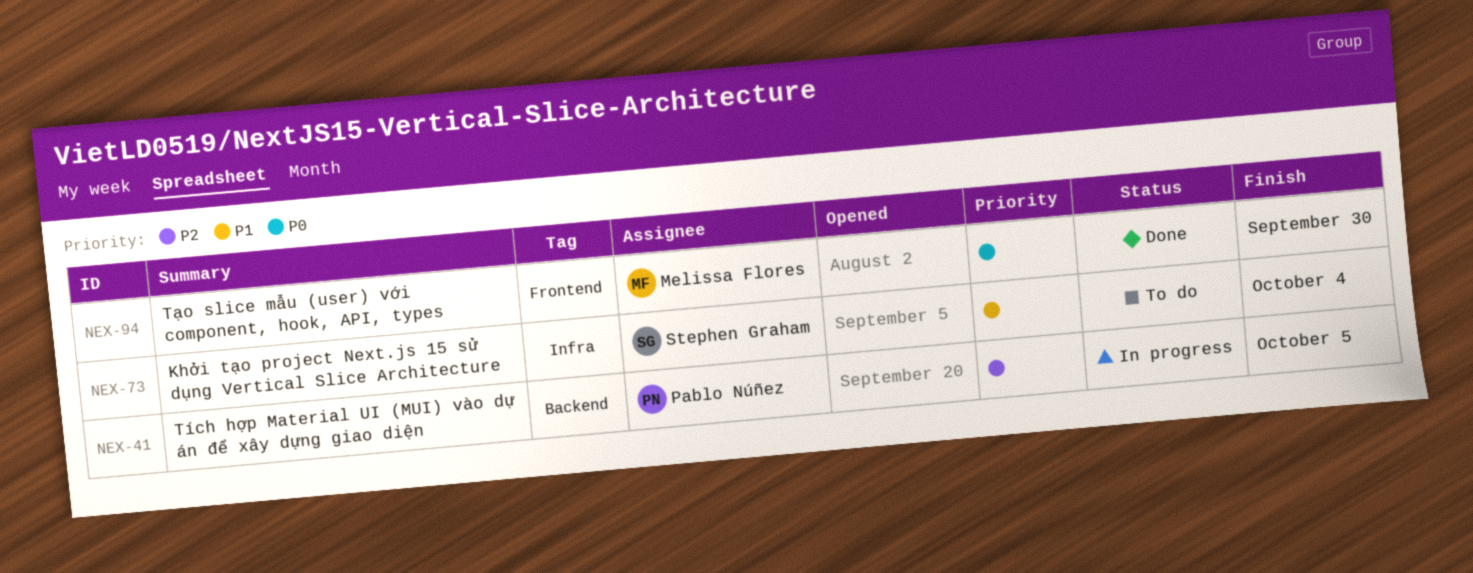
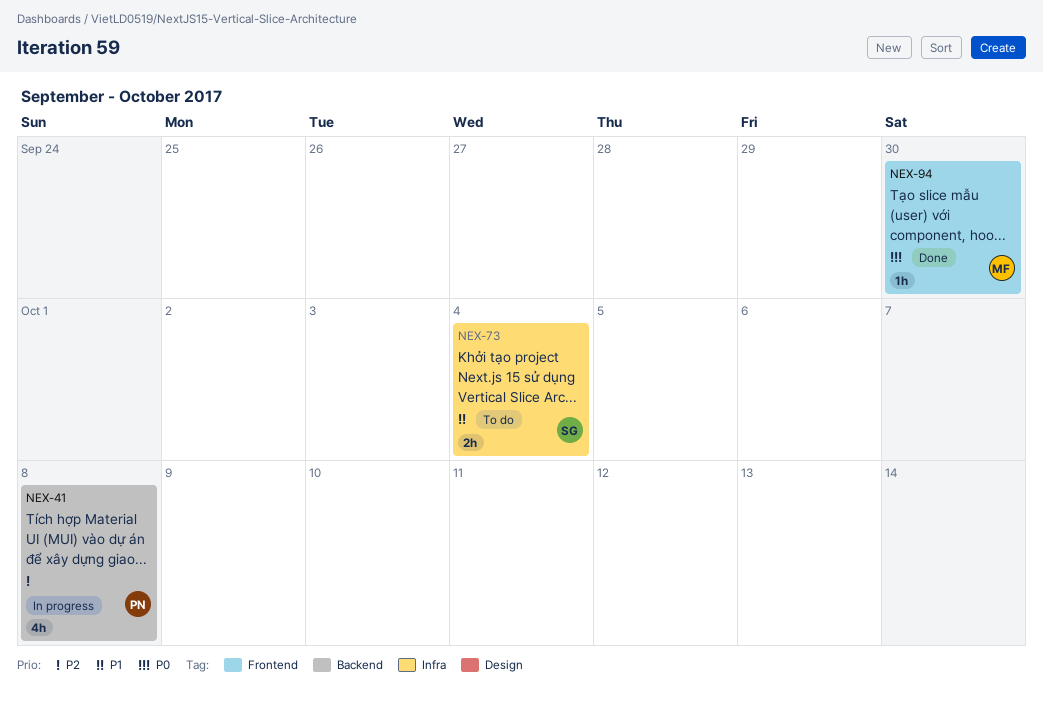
NEX-41, due: Oct 5 -> Oct 8

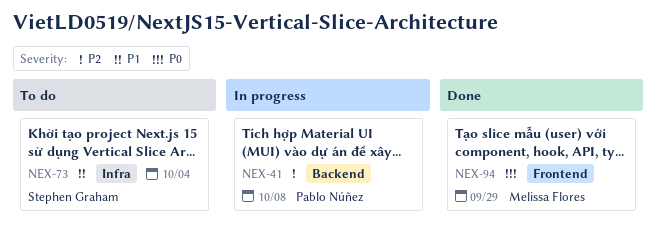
NEX-94, due: Sep 30 -> Sep 29

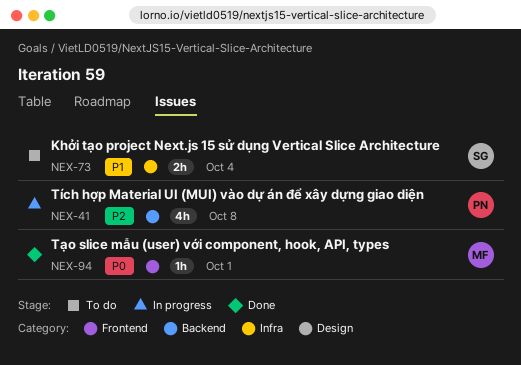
NEX-94, due: Sep 29 -> Oct 1

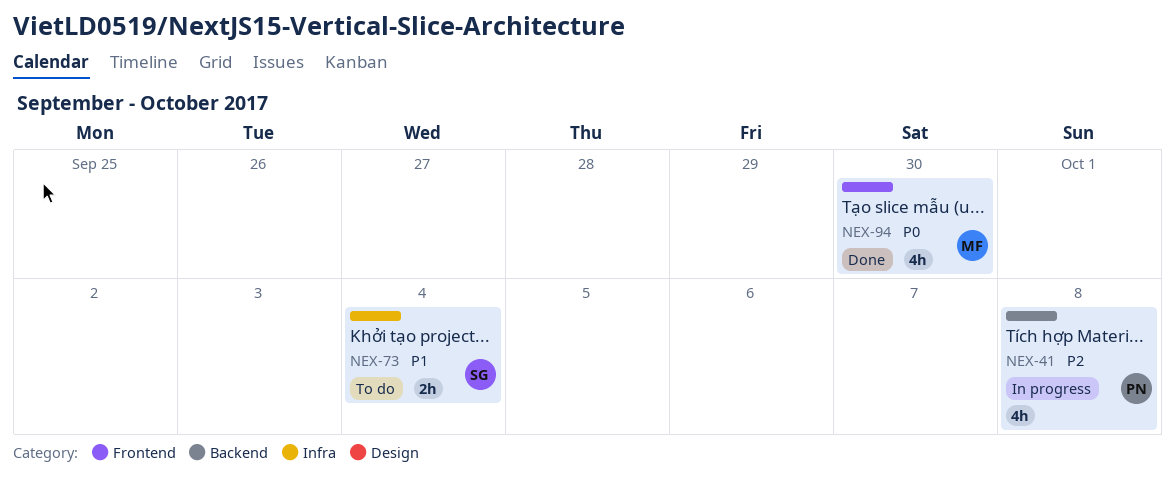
NEX-94, estimate: 1h -> 4h
NEX-94, due: Oct 1 -> Sep 30

